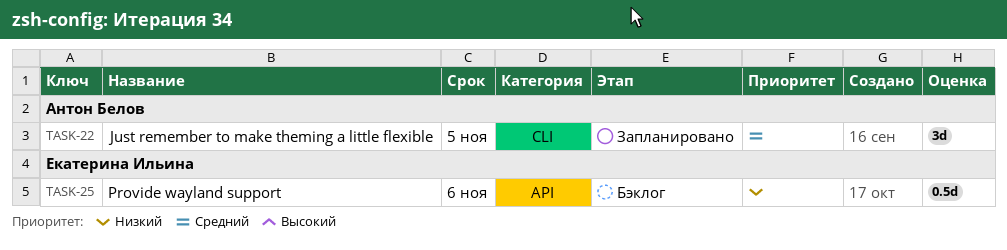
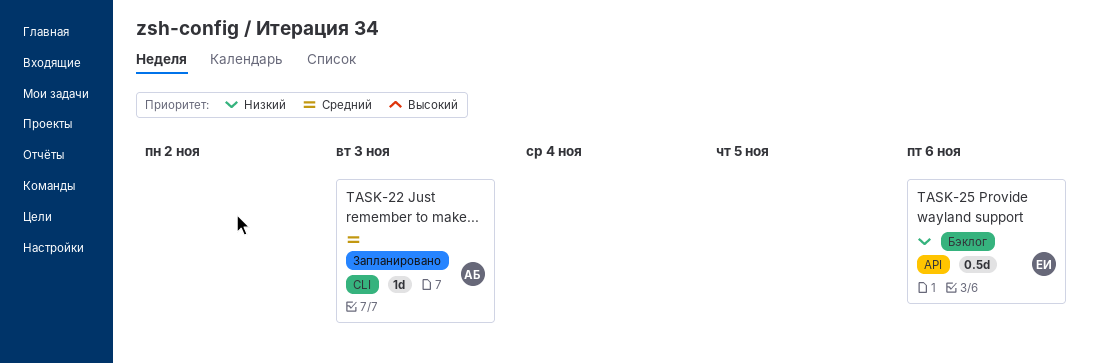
TASK-22, estimate: 3d -> 1d
TASK-22, due: Nov 5 -> Nov 3

